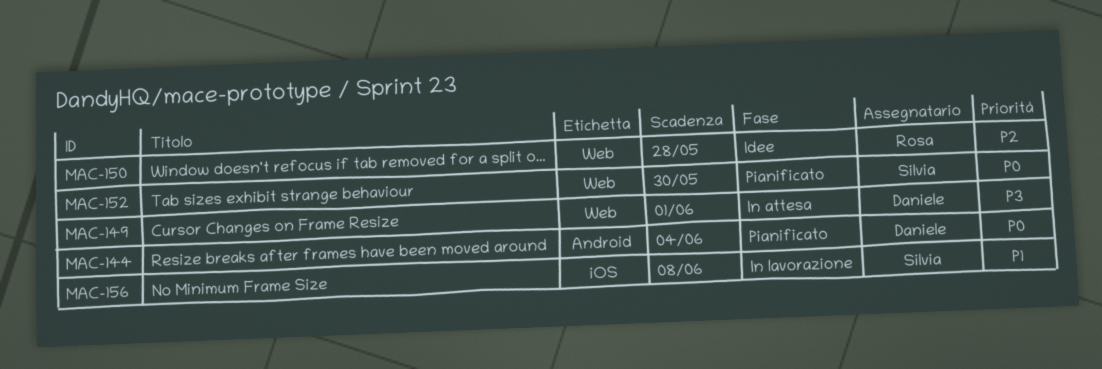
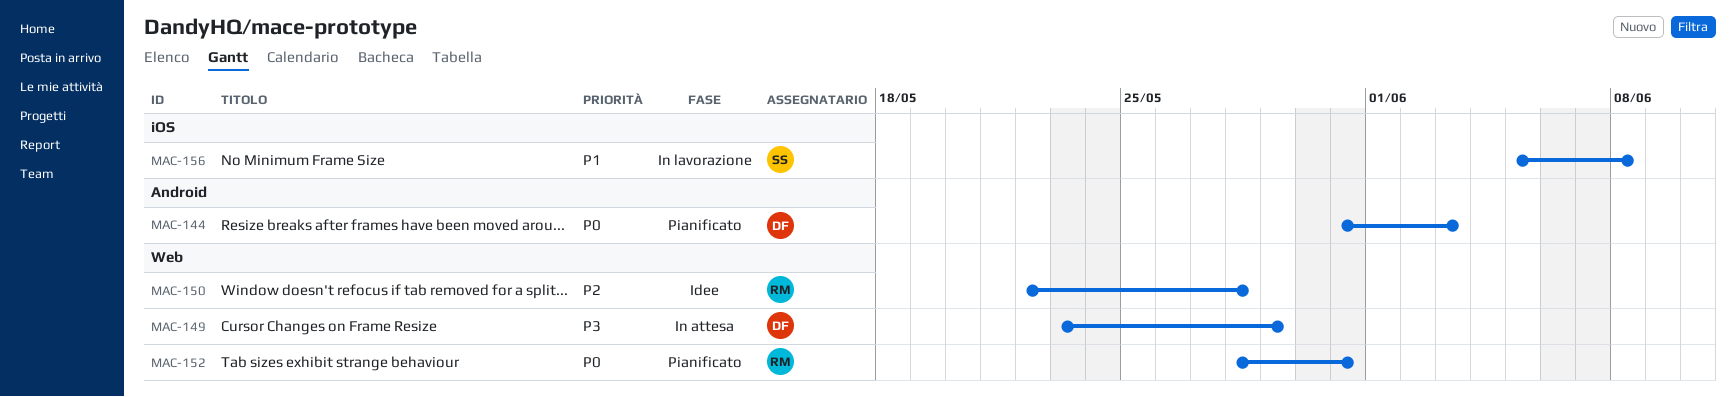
MAC-144, due: Jun 4 -> Jun 3
MAC-149, due: Jun 1 -> May 29
MAC-152, owner: Silvia -> Rosa
MAC-152, due: May 30 -> May 31

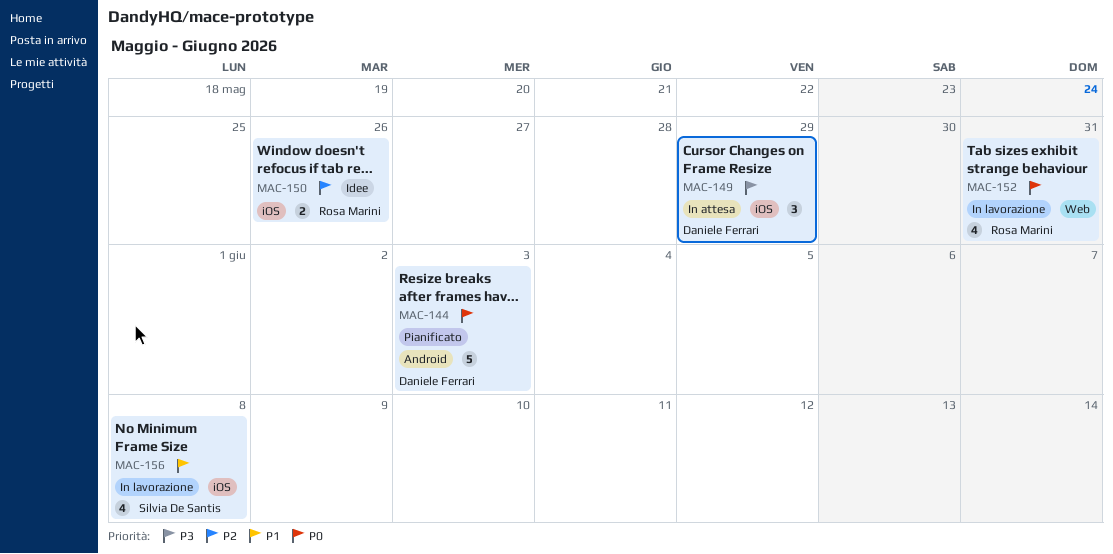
MAC-149, label: Web -> iOS
MAC-150, label: Web -> iOS
MAC-150, due: May 28 -> May 26
MAC-152, status: Pianificato -> In lavorazione

